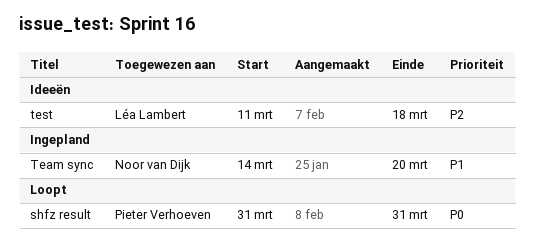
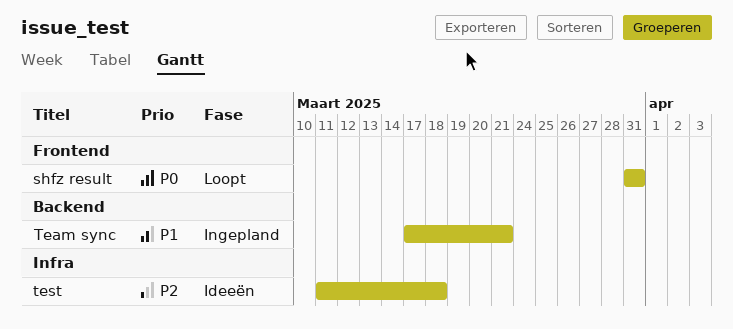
Team sync, start: Mar 14 -> Mar 17
Team sync, due: Mar 20 -> Mar 21

